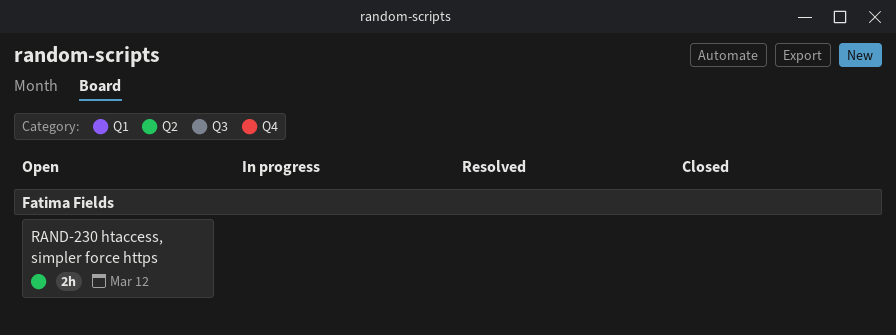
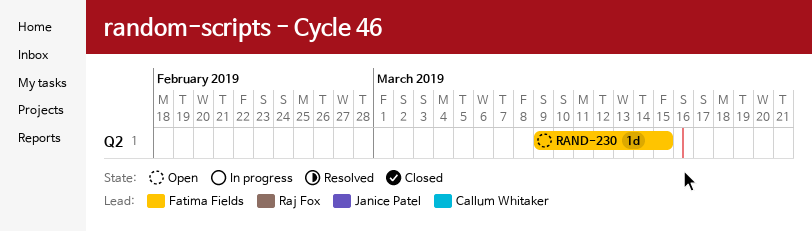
RAND-230, estimate: 2h -> 1d
RAND-230, due: Mar 12 -> Mar 15

